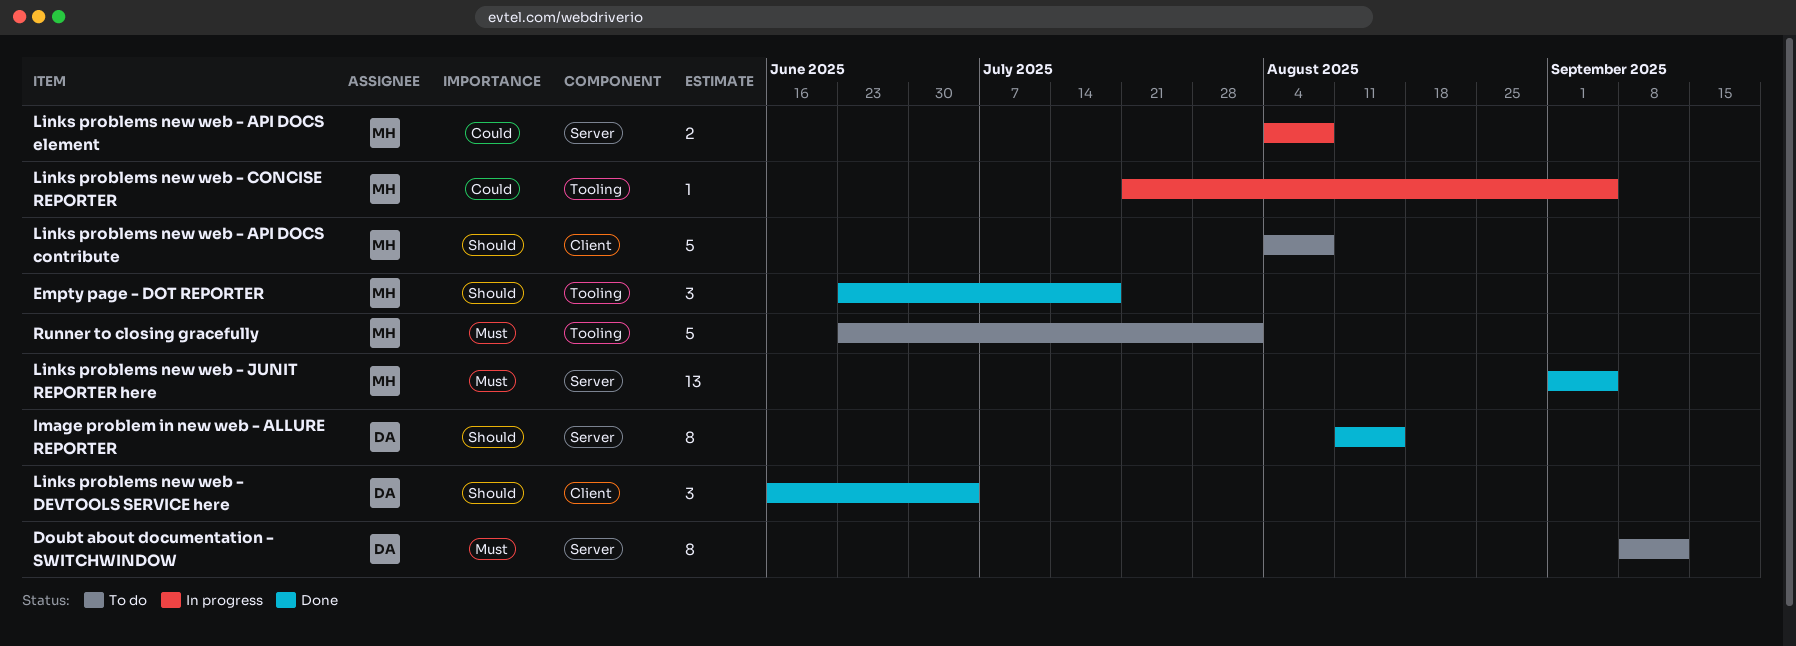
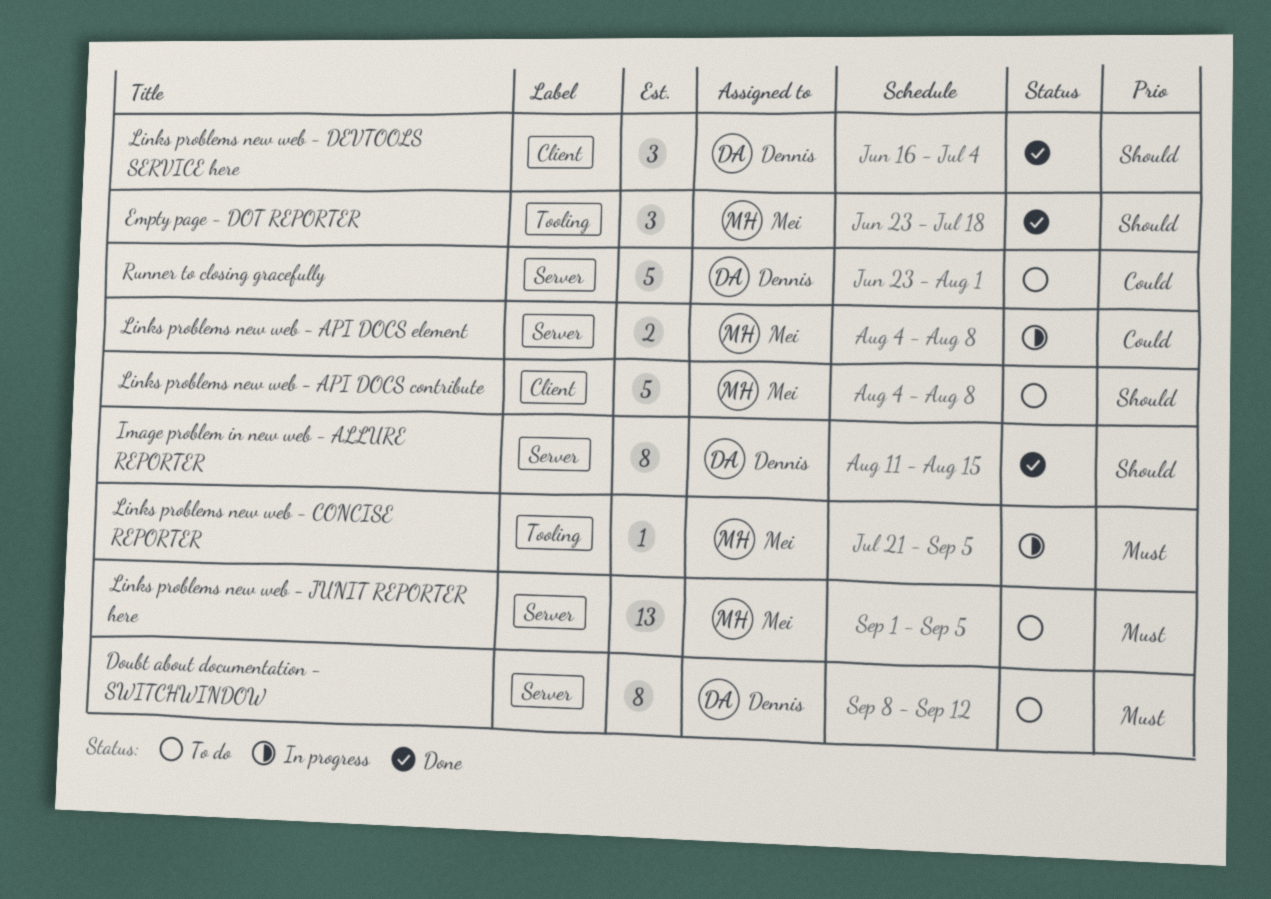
Links problems new web - CONCISE REPORTER, priority: Could -> Must
Links problems new web - JUNIT REPORTER here, status: Done -> To do
Runner to closing gracefully, owner: Mei -> Dennis
Runner to closing gracefully, priority: Must -> Could
Runner to closing gracefully, label: Tooling -> Server

